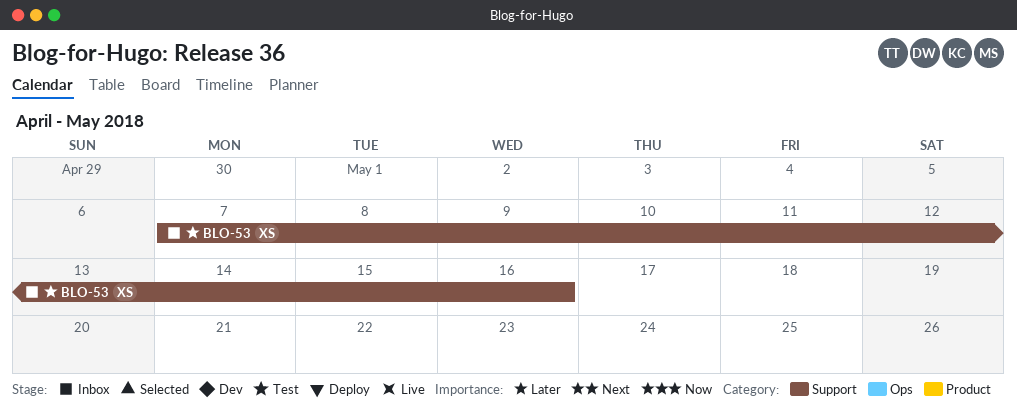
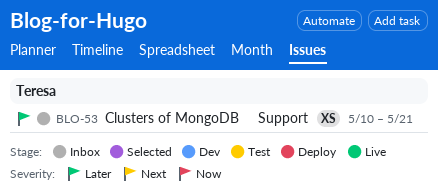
BLO-53, start: May 7 -> May 10
BLO-53, due: May 16 -> May 21

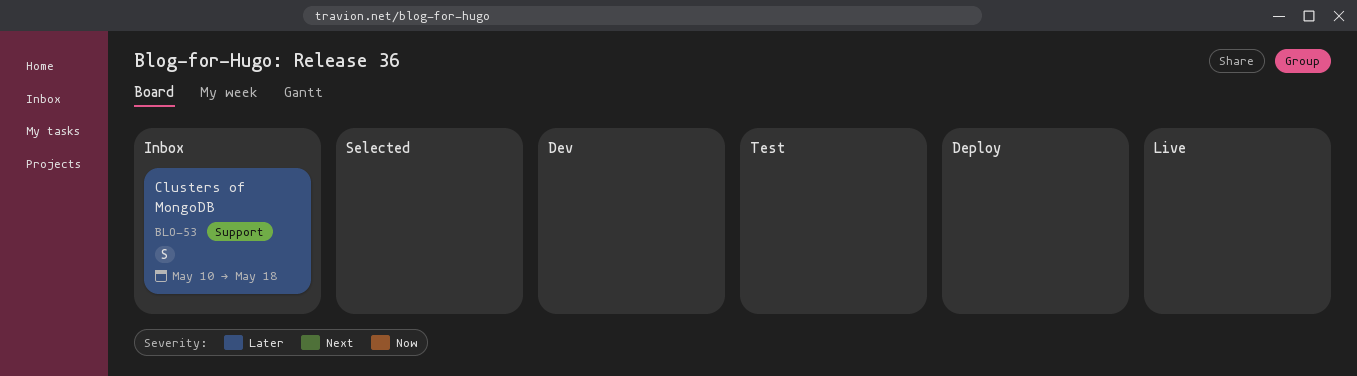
BLO-53, estimate: XS -> S
BLO-53, due: May 21 -> May 18

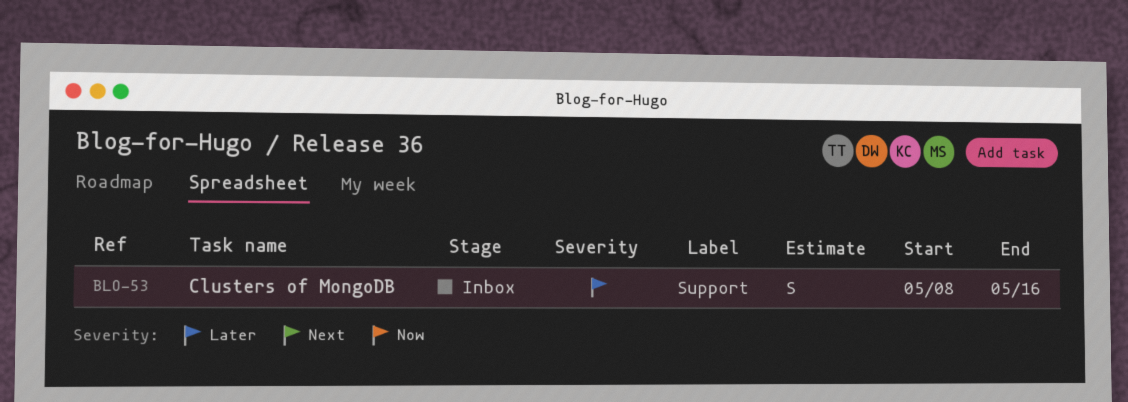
BLO-53, start: May 10 -> May 8
BLO-53, due: May 18 -> May 16

